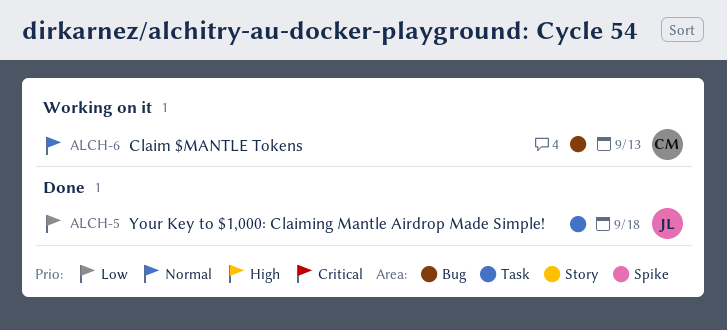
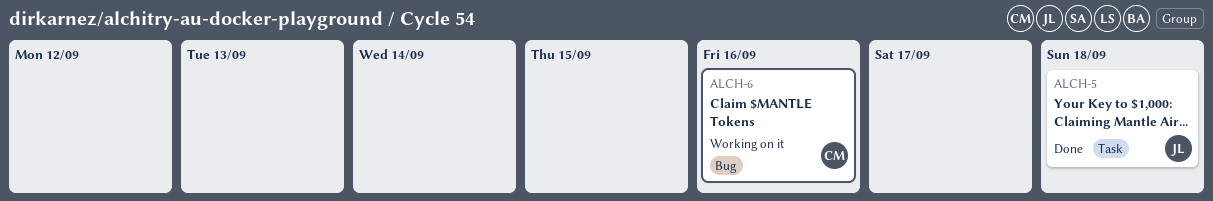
ALCH-6, due: Sep 13 -> Sep 16

